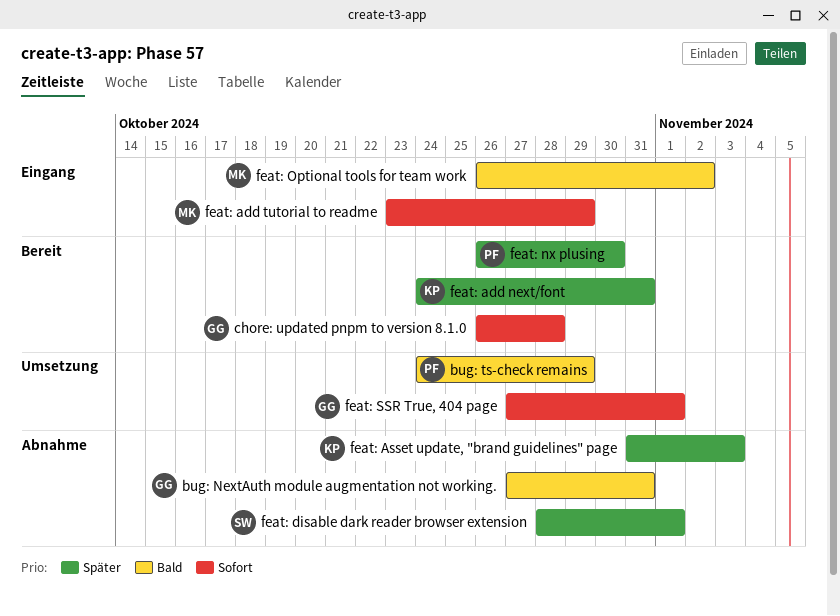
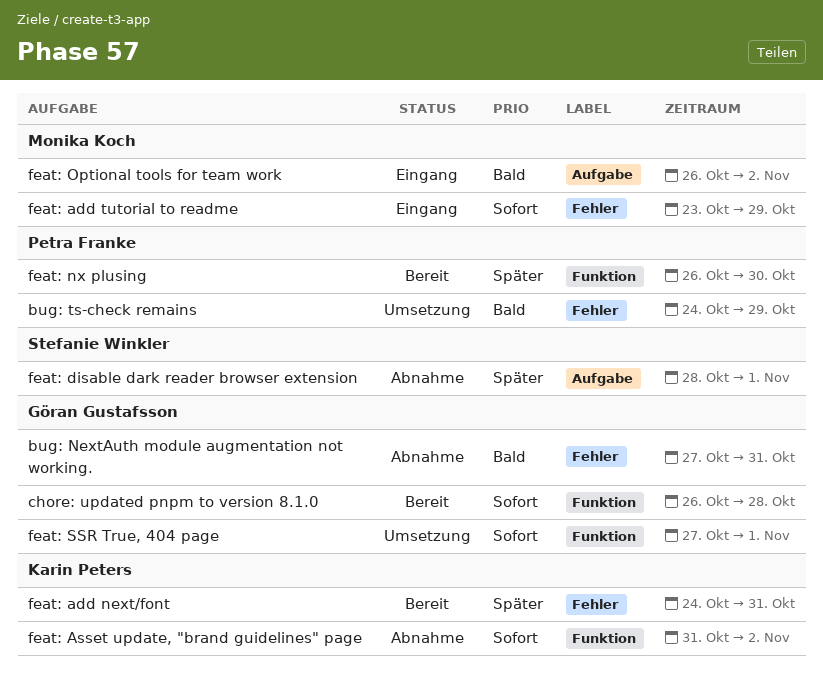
feat: Asset update, "brand guidelines" page, priority: Später -> Sofort
feat: Asset update, "brand guidelines" page, due: Nov 3 -> Nov 2

